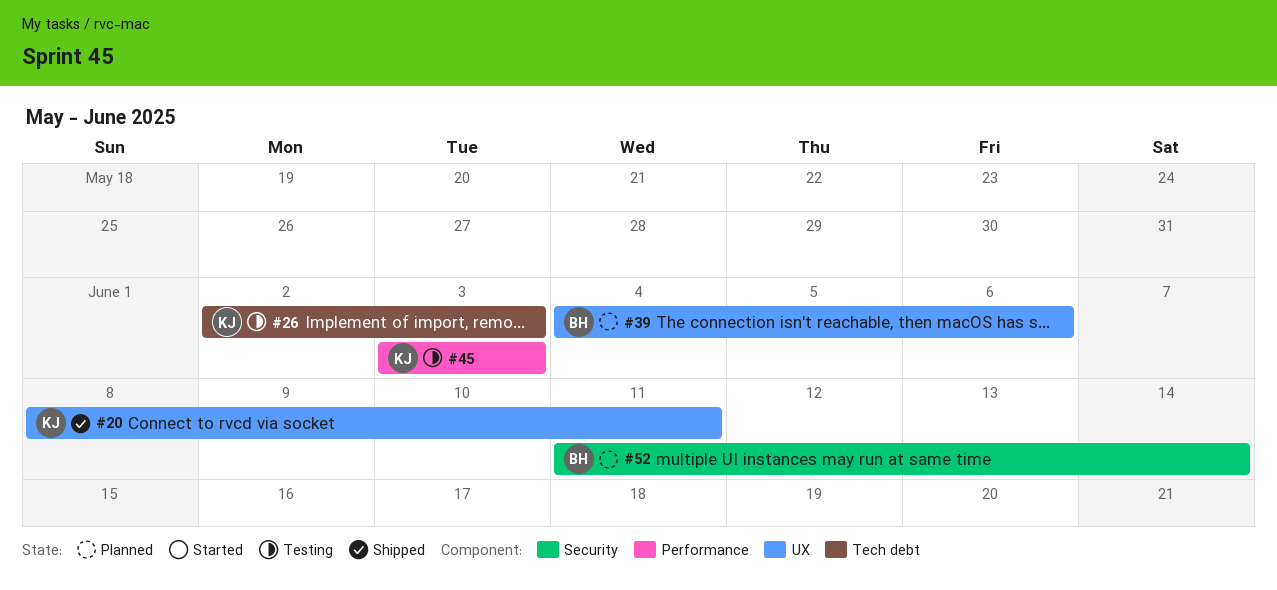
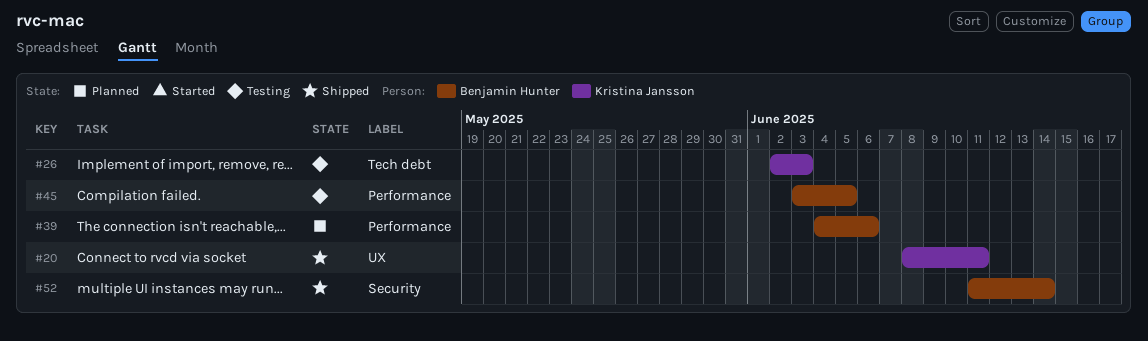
#39, label: UX -> Performance
#45, owner: Kristina Jansson -> Benjamin Hunter
#45, due: Jun 3 -> Jun 5
#52, status: Planned -> Shipped

